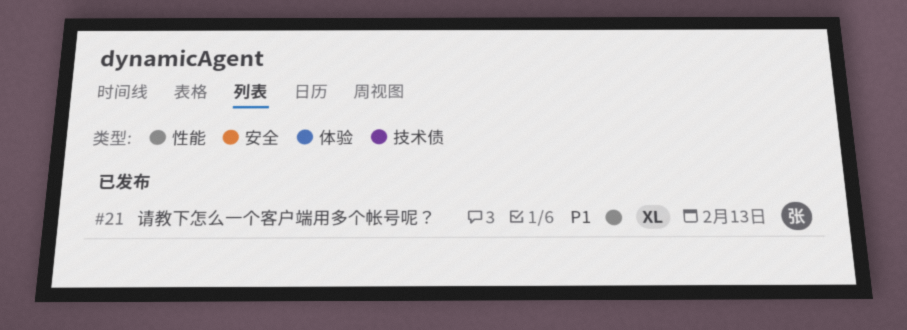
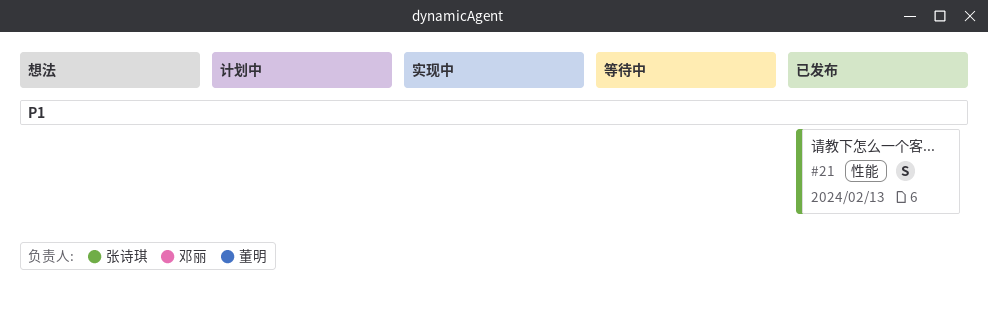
#21, estimate: XL -> S

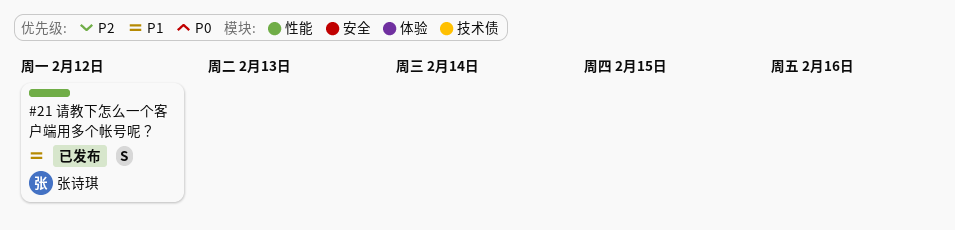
#21, due: Feb 13 -> Feb 12

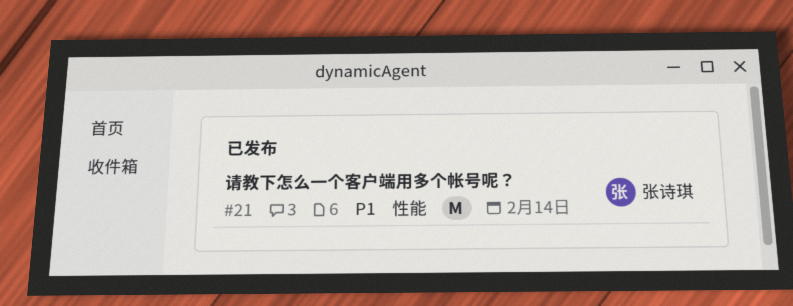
#21, estimate: S -> M
#21, due: Feb 12 -> Feb 14

